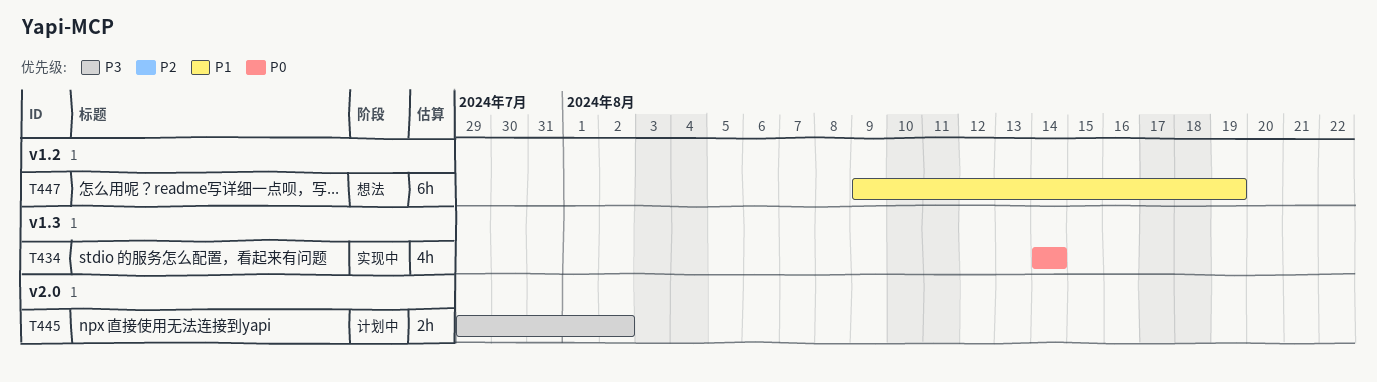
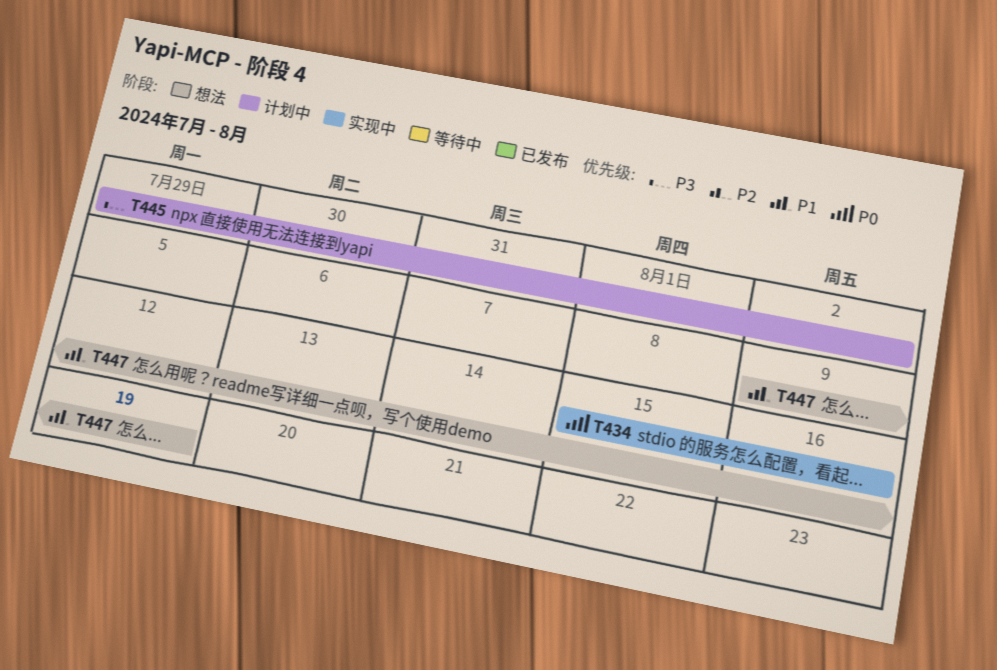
T434, start: Aug 14 -> Aug 15
T434, due: Aug 14 -> Aug 16

